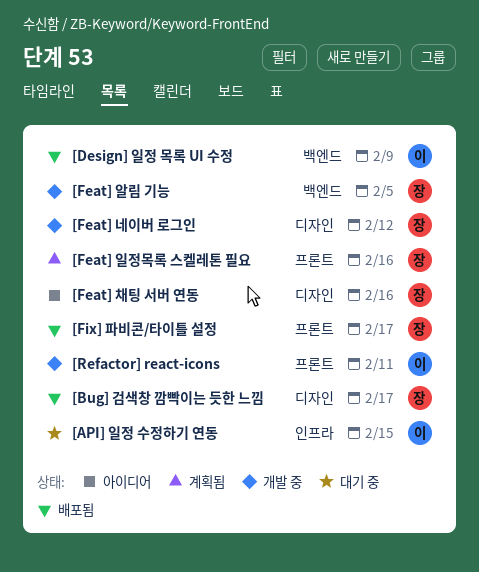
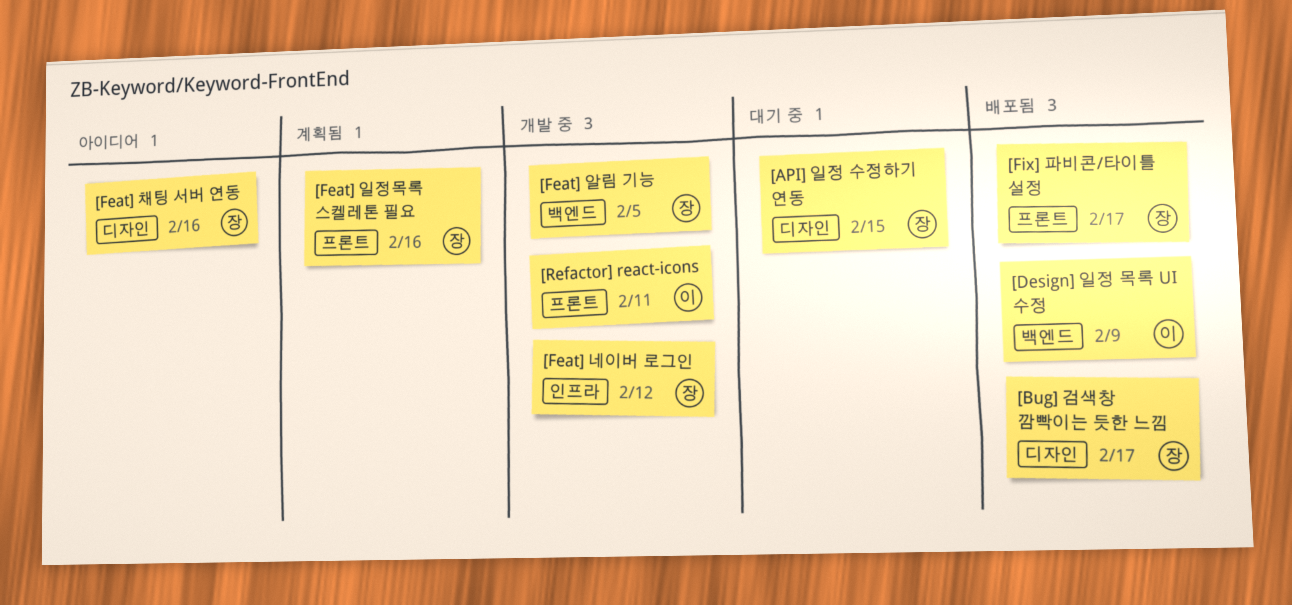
[API] 일정 수정하기 연동, owner: 이 -> 장
[API] 일정 수정하기 연동, label: 인프라 -> 디자인
[Feat] 네이버 로그인, label: 디자인 -> 인프라

